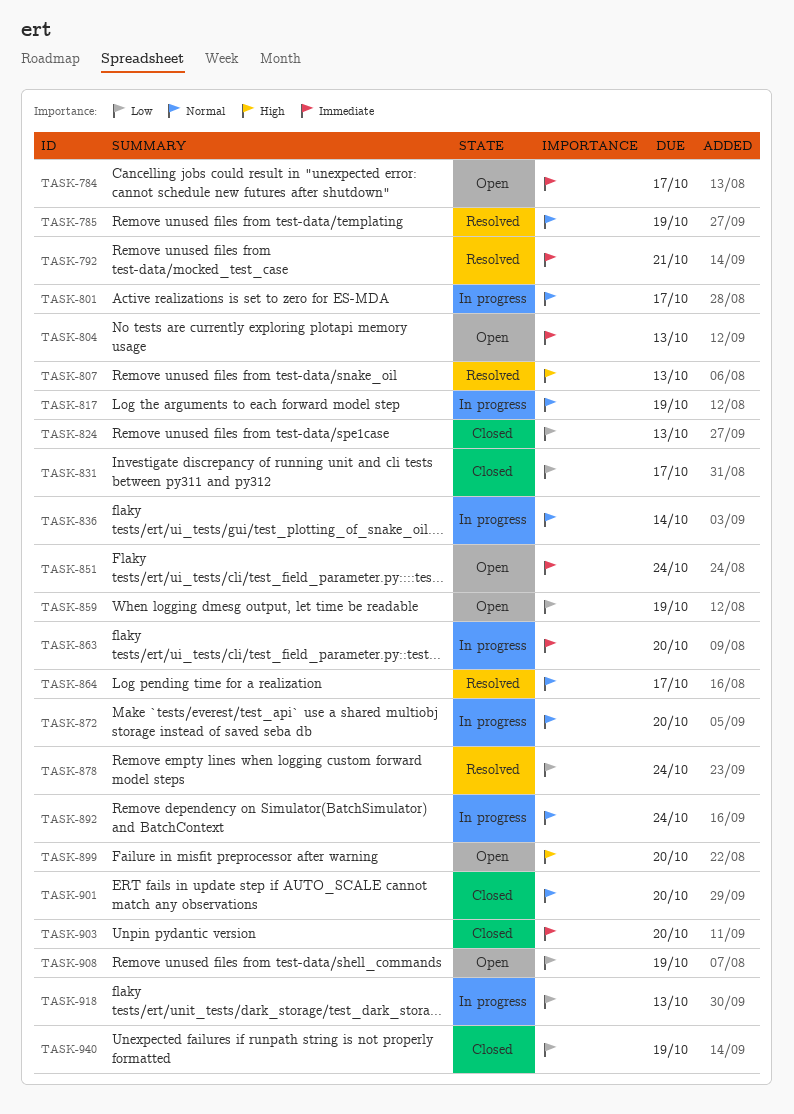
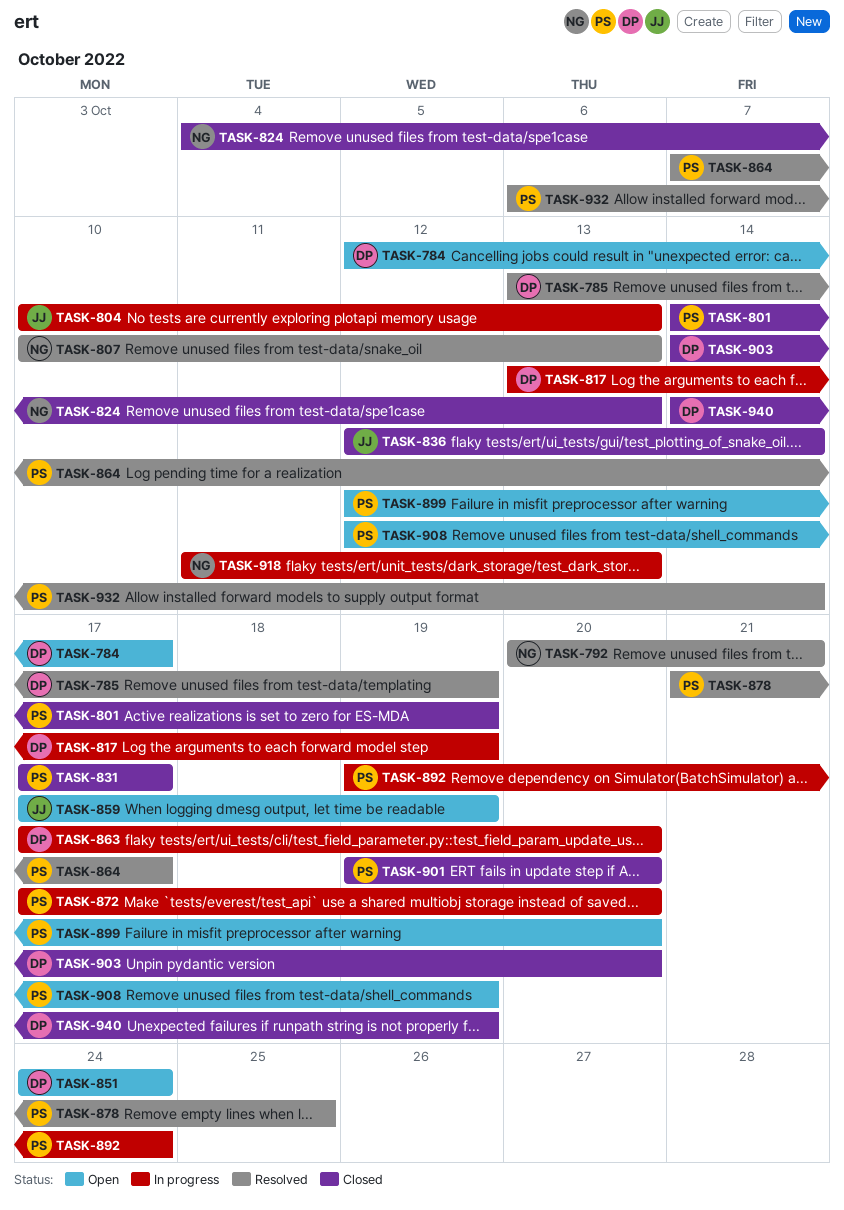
TASK-801, status: In progress -> Closed
TASK-801, due: Oct 17 -> Oct 19
TASK-804, status: Open -> In progress
TASK-836, status: In progress -> Closed
TASK-878, due: Oct 24 -> Oct 25
TASK-932: none -> present

